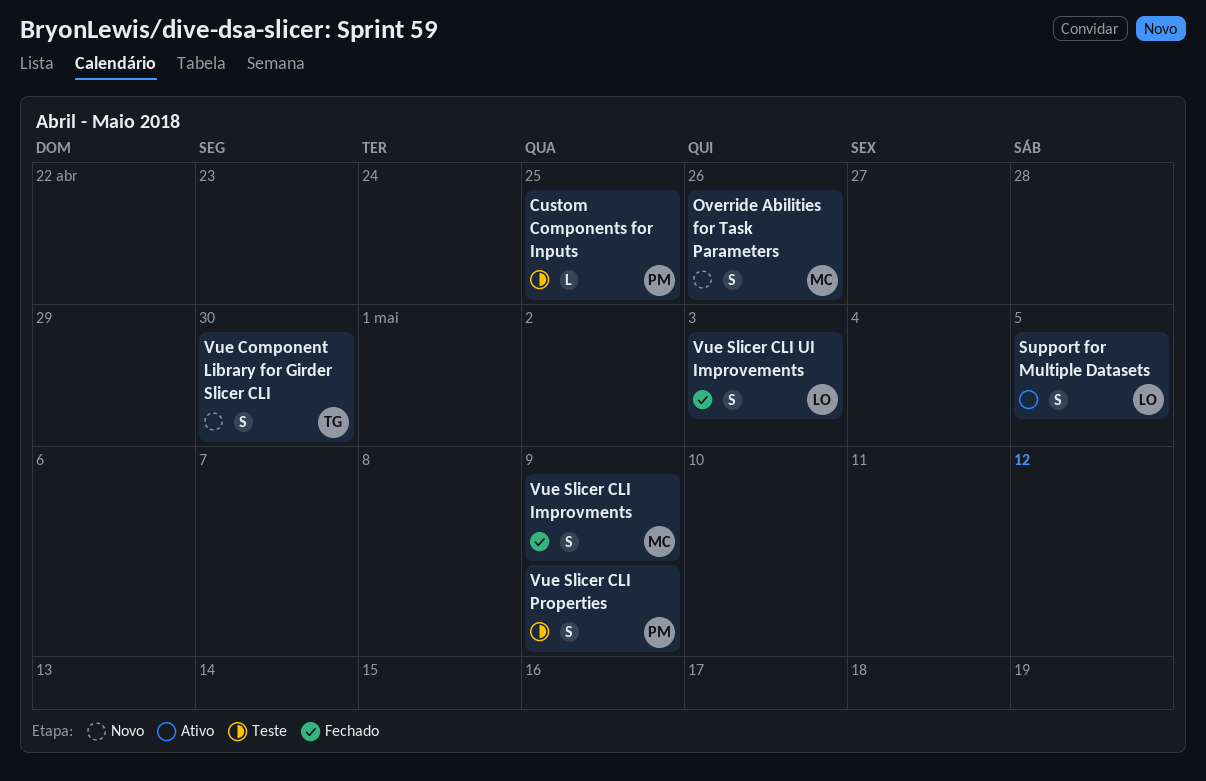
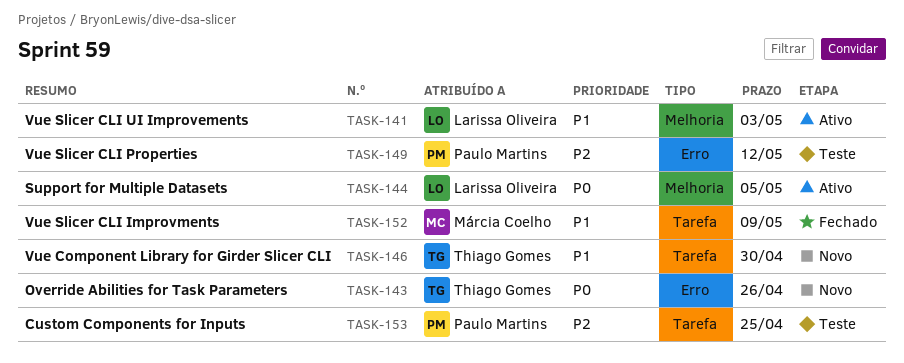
Override Abilities for Task Parameters, owner: Márcia Coelho -> Thiago Gomes
Vue Slicer CLI Properties, due: May 9 -> May 12
Vue Slicer CLI UI Improvements, status: Fechado -> Ativo

